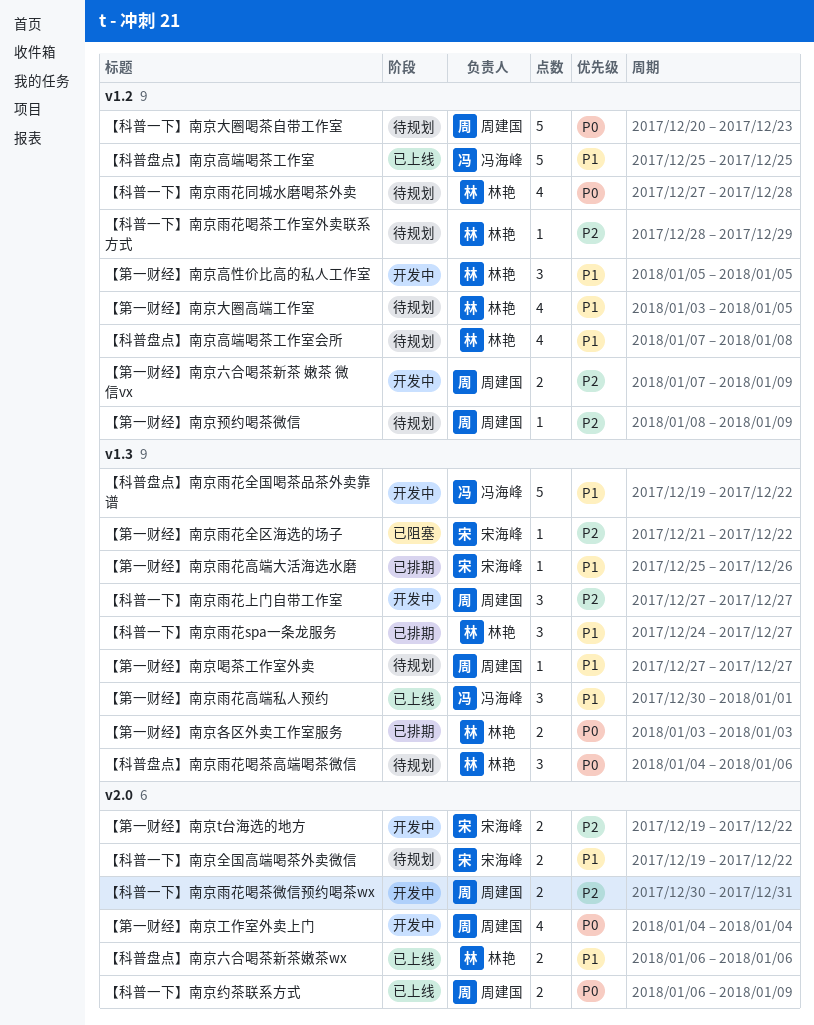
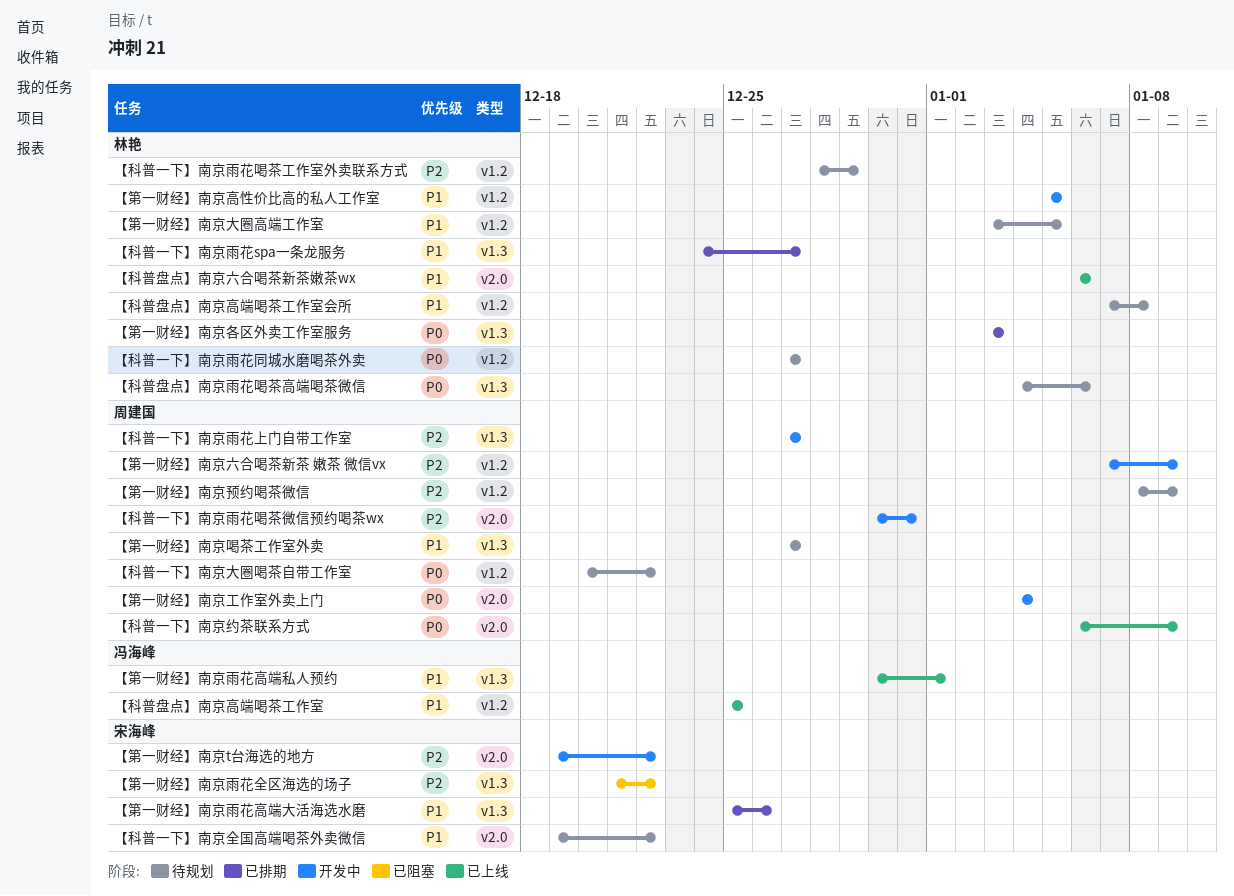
【科普一下】南京大圈喝茶自带工作室, due: Dec 23 -> Dec 22
【科普一下】南京雨花同城水磨喝茶外卖, due: Dec 28 -> Dec 27
【科普盘点】南京雨花全国喝茶品茶外卖靠谱: present -> none

